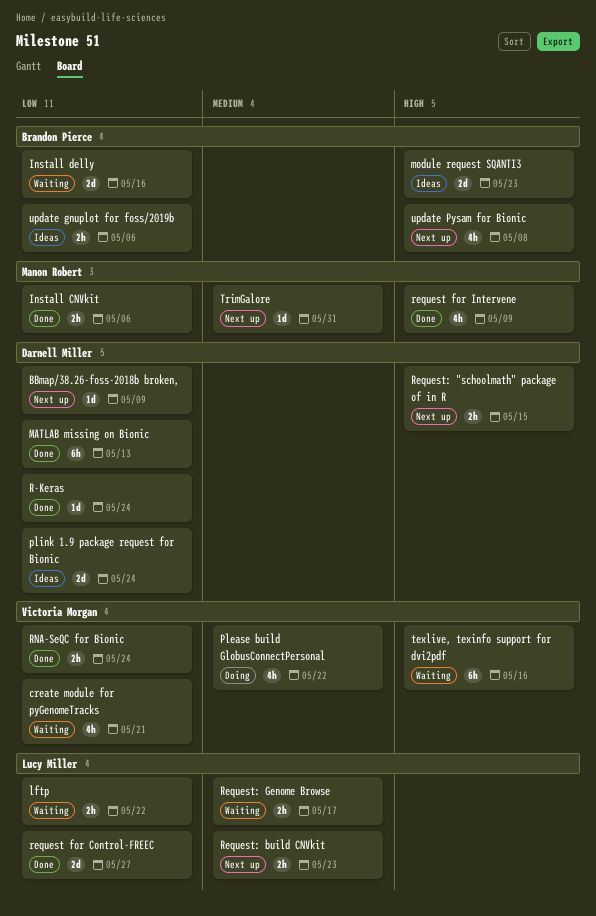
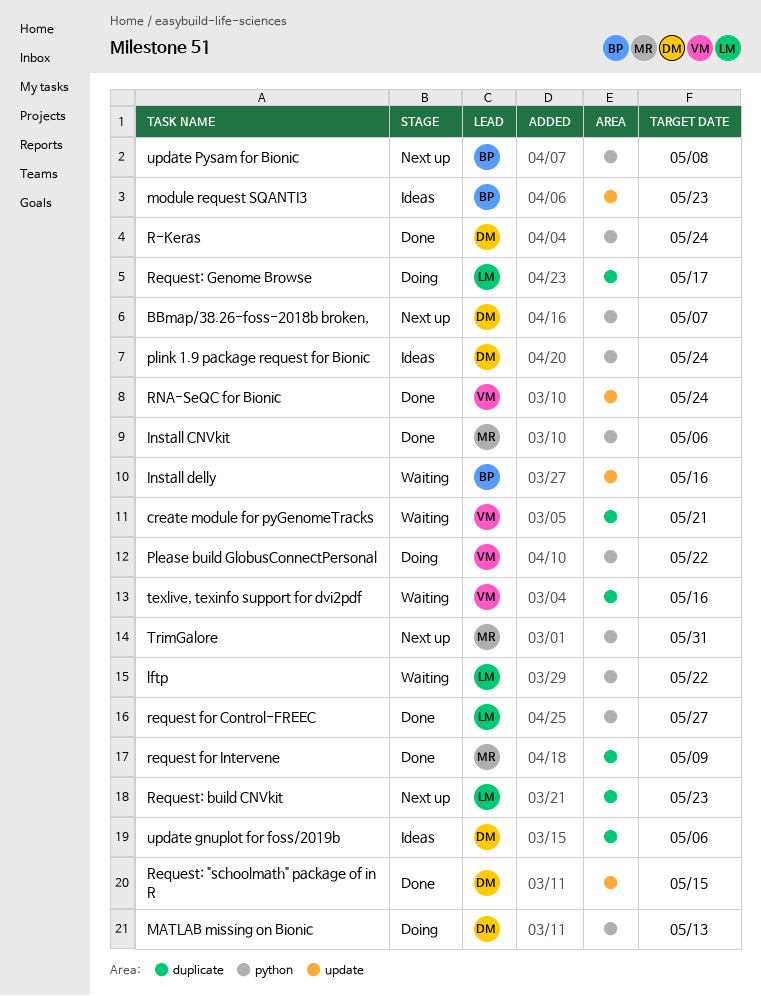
BBmap/38.26-foss-2018b broken,, due: May 9 -> May 7
MATLAB missing on Bionic, status: Done -> Doing
Request: "schoolmath" package of in R, status: Next up -> Done
Request: Genome Browse, status: Waiting -> Doing
update gnuplot for foss/2019b, owner: Brandon Pierce -> Darnell Miller

